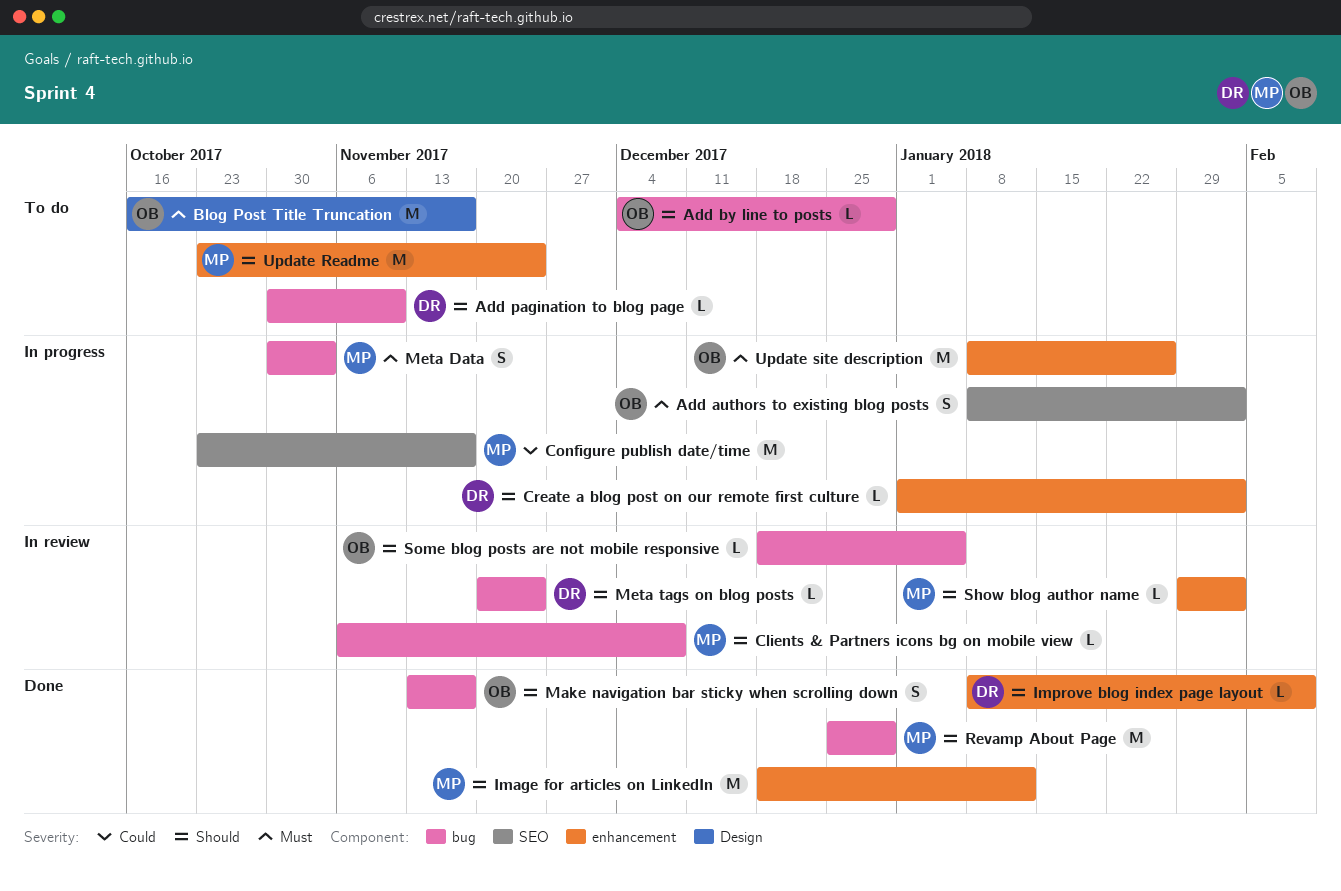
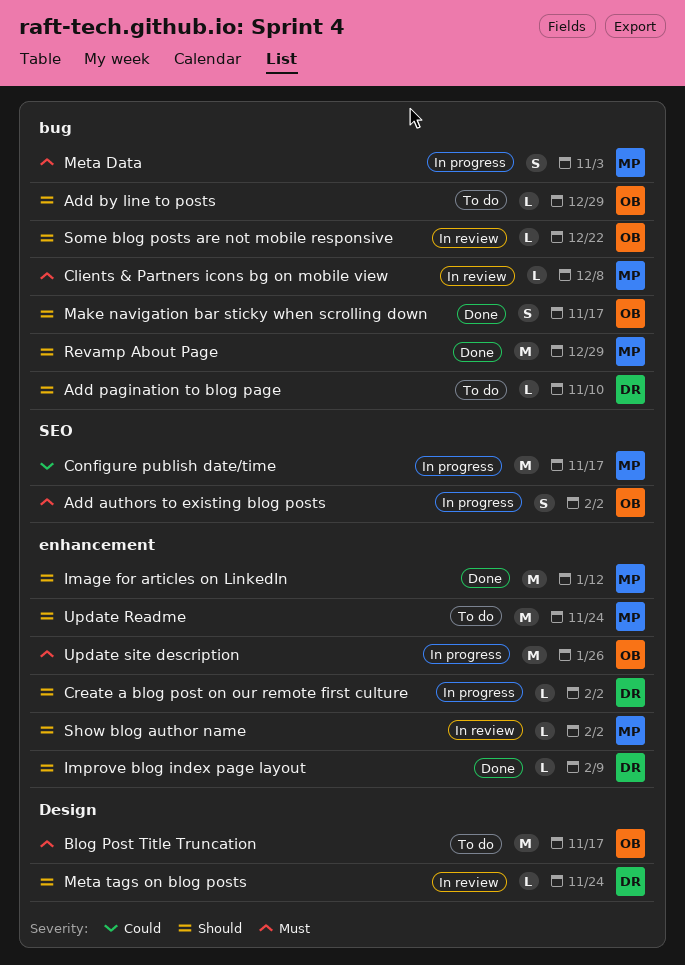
Clients & Partners icons bg on mobile view, priority: Should -> Must
Meta tags on blog posts, label: bug -> Design
Some blog posts are not mobile responsive, due: Jan 5 -> Dec 22

